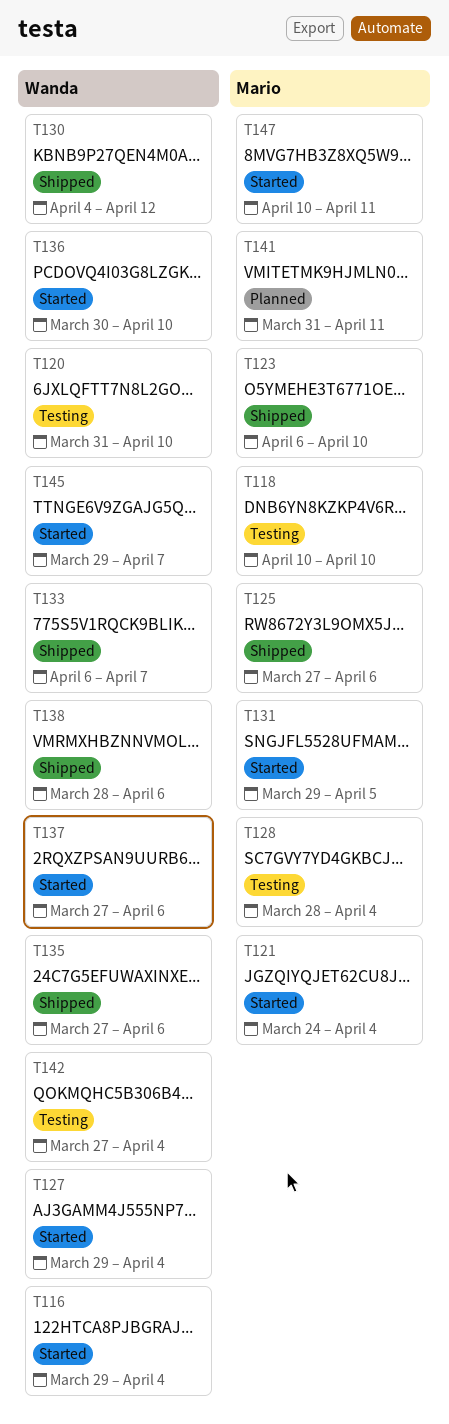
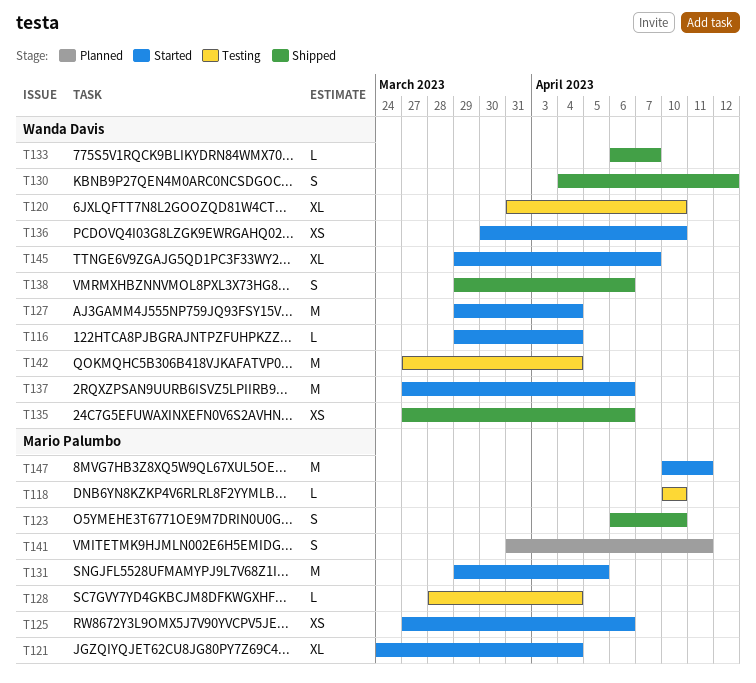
T125, status: Shipped -> Started
T138, start: Mar 28 -> Mar 29

